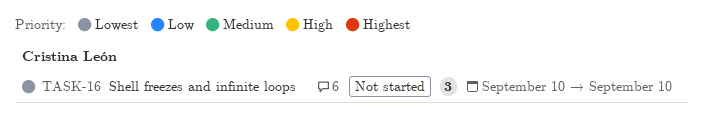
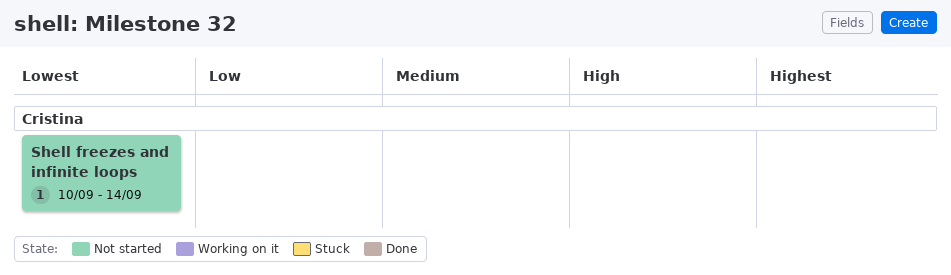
Shell freezes and infinite loops, estimate: 3 -> 1
Shell freezes and infinite loops, due: Sep 10 -> Sep 14

